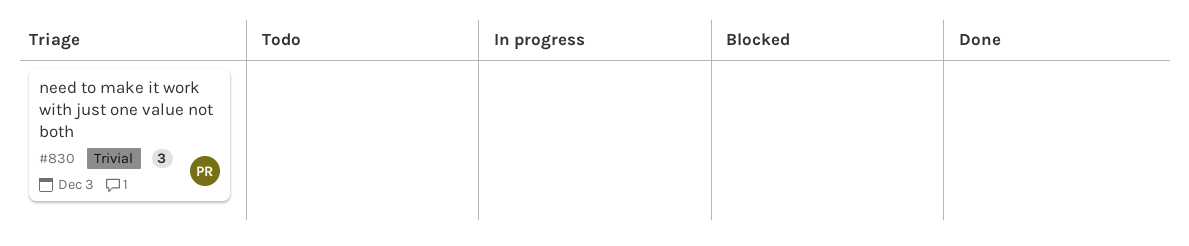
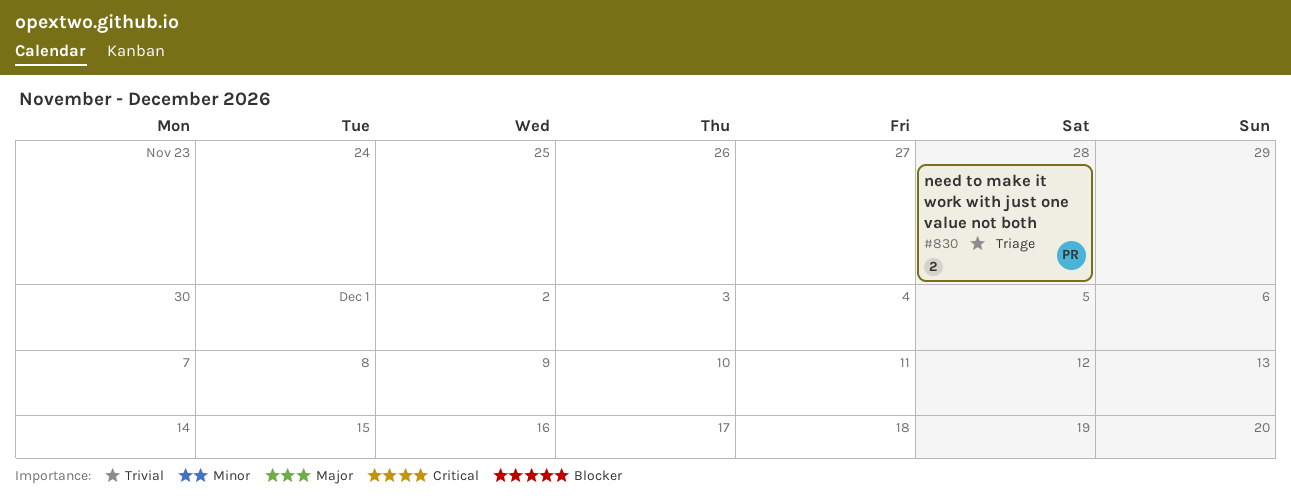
#830, estimate: 3 -> 2
#830, due: Dec 3 -> Nov 28

